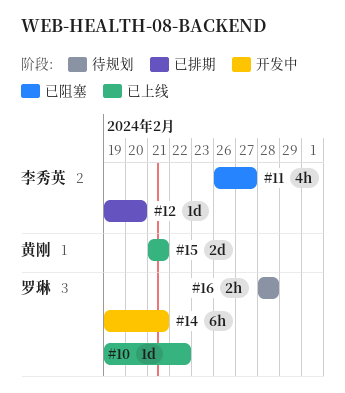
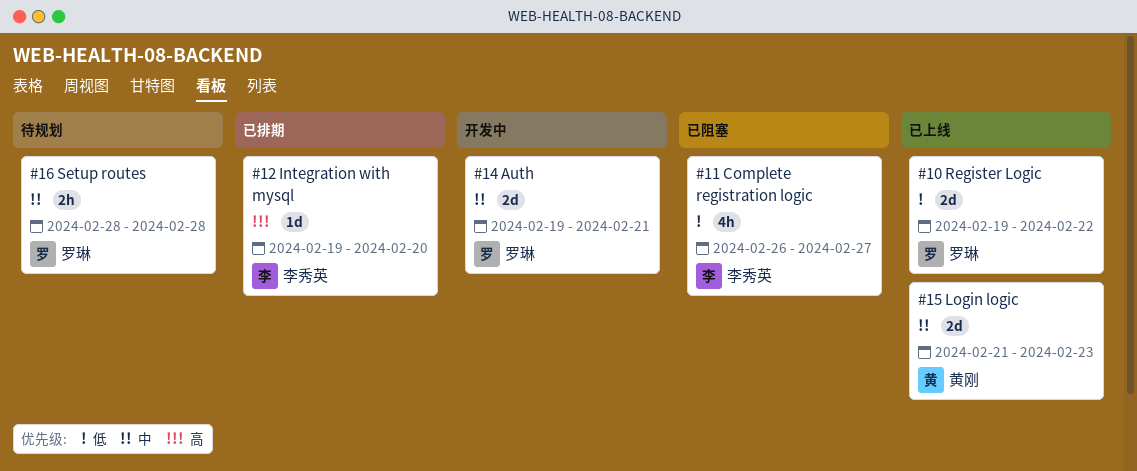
#10, estimate: 1d -> 2d
#14, estimate: 6h -> 2d
#15, due: Feb 21 -> Feb 23

